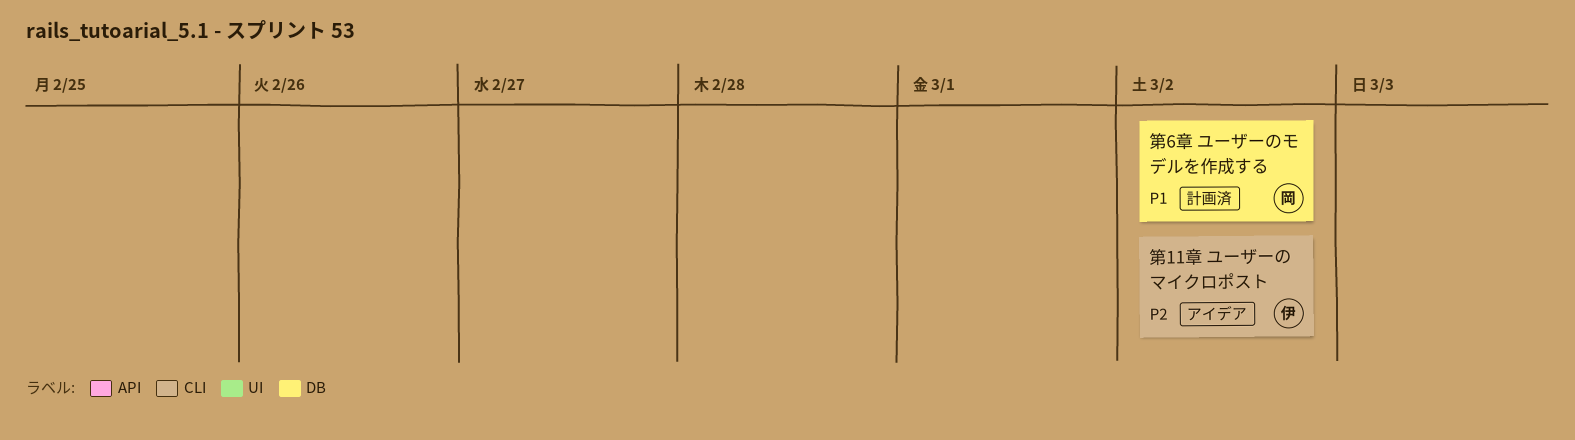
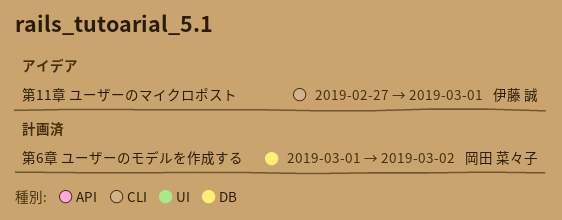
第11章 ユーザーのマイクロポスト, due: Mar 2 -> Mar 1

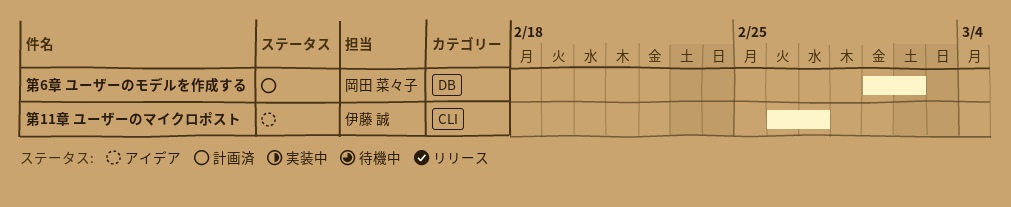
第11章 ユーザーのマイクロポスト, start: Feb 27 -> Feb 26
第11章 ユーザーのマイクロポスト, due: Mar 1 -> Feb 27

